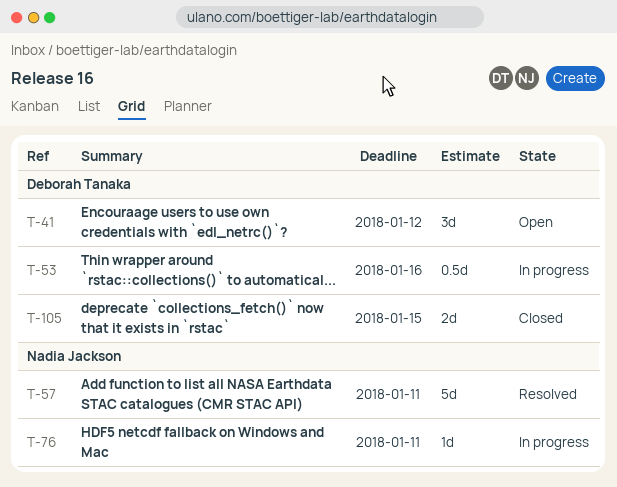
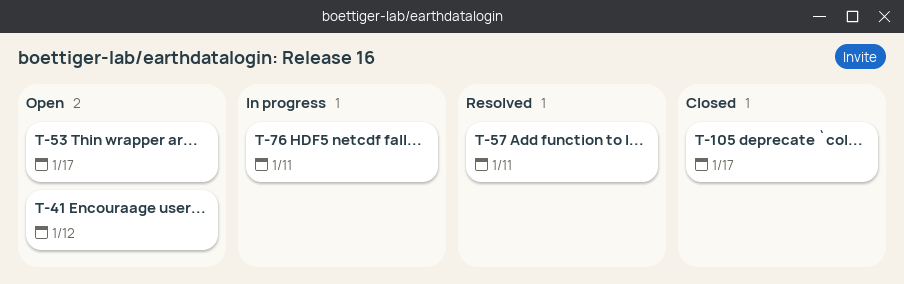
T-53, status: In progress -> Open
T-53, due: Jan 16 -> Jan 17
T-105, due: Jan 15 -> Jan 17

